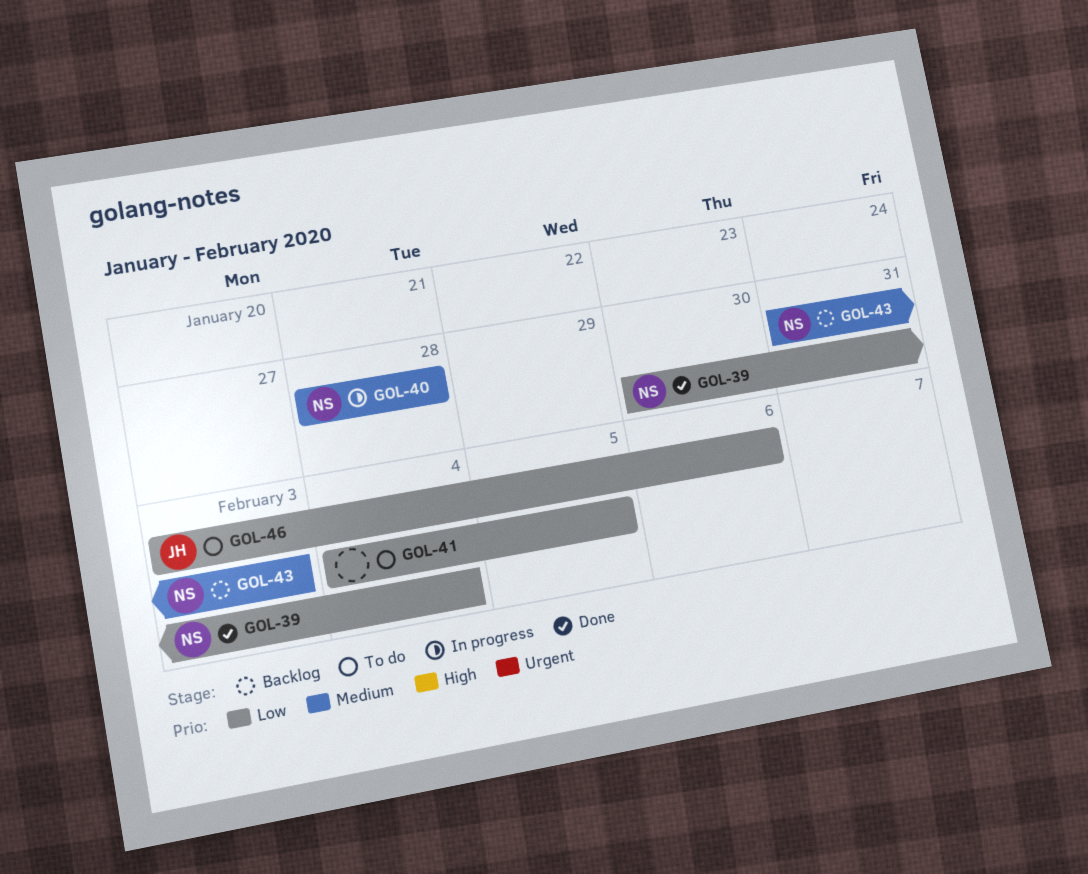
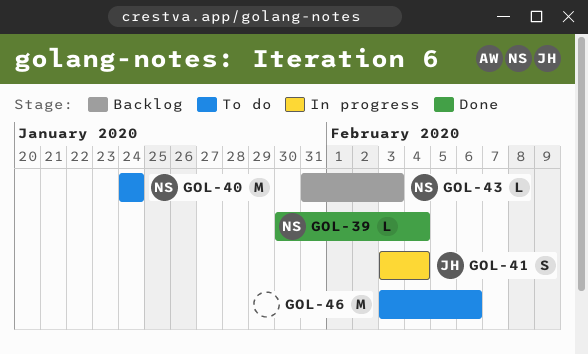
GOL-40, status: In progress -> To do
GOL-40, start: Jan 28 -> Jan 24
GOL-40, due: Jan 28 -> Jan 24
GOL-41, status: To do -> In progress
GOL-41, owner: none -> JH
GOL-41, start: Feb 4 -> Feb 3
GOL-41, due: Feb 5 -> Feb 4
GOL-46, owner: JH -> none

